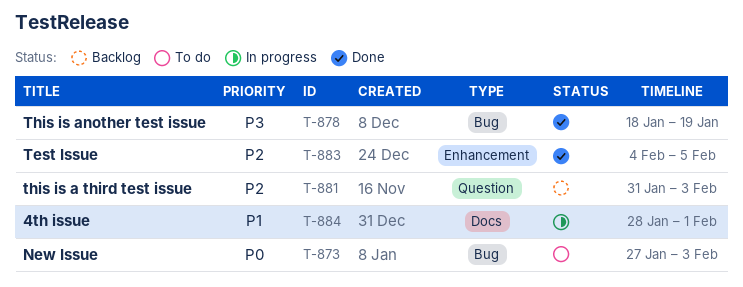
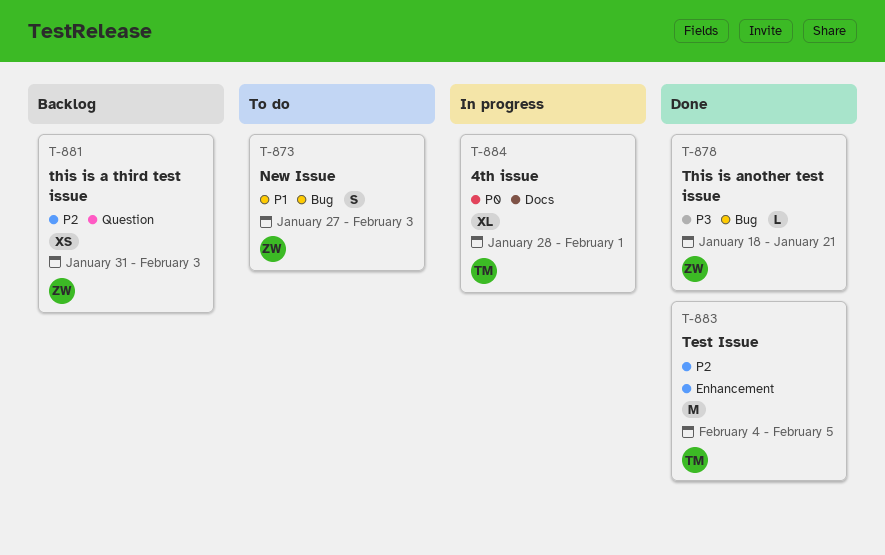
T-873, priority: P0 -> P1
T-878, due: Jan 19 -> Jan 21
T-884, priority: P1 -> P0

